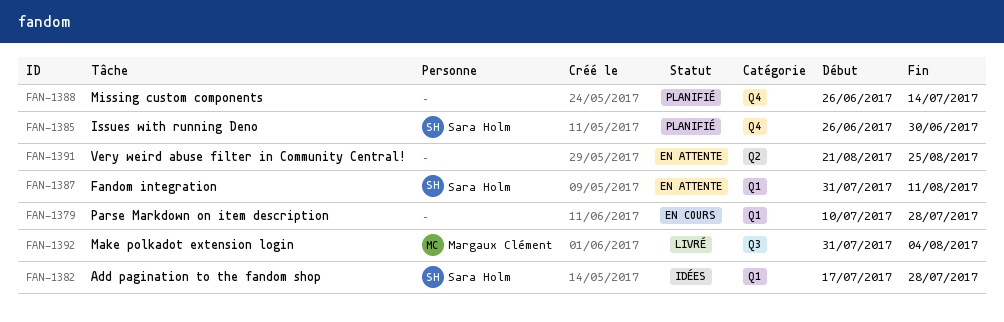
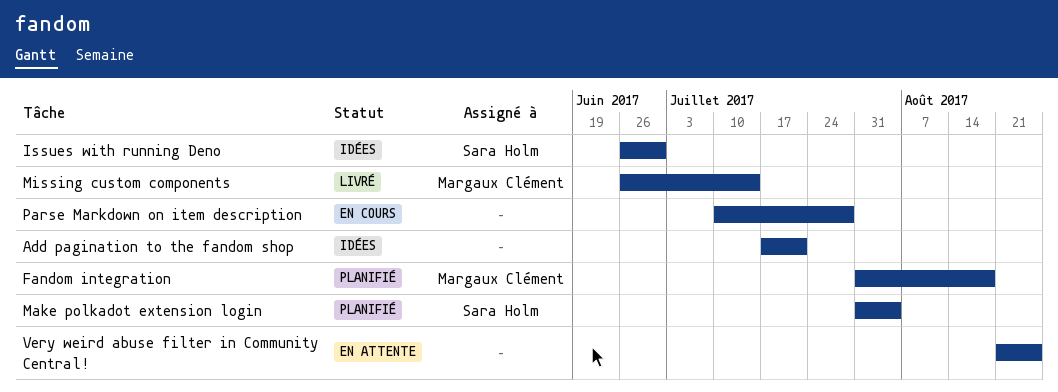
Add pagination to the fandom shop, owner: Sara Holm -> none
Add pagination to the fandom shop, due: Jul 28 -> Jul 21
Fandom integration, status: En attente -> Planifié
Fandom integration, owner: Sara Holm -> Margaux Clément
Fandom integration, due: Aug 11 -> Aug 18
Issues with running Deno, status: Planifié -> Idées
Make polkadot extension login, status: Livré -> Planifié
Make polkadot extension login, owner: Margaux Clément -> Sara Holm
Missing custom components, status: Planifié -> Livré
Missing custom components, owner: none -> Margaux Clément

